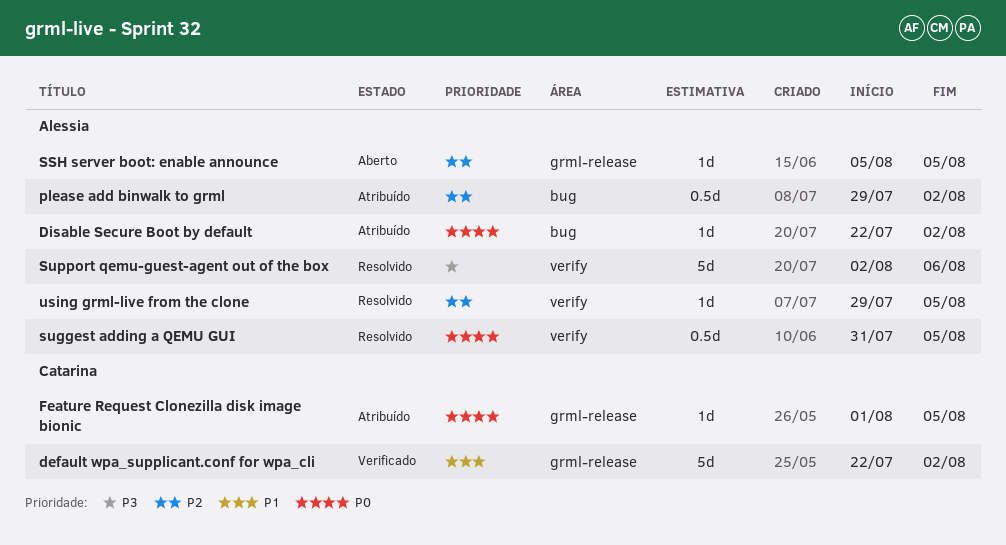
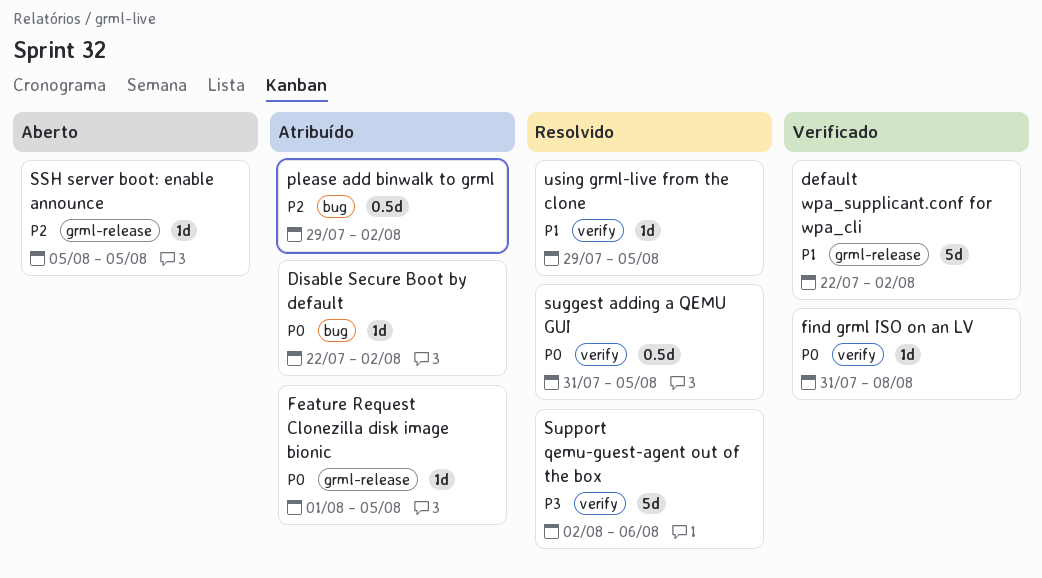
find grml ISO on an LV: none -> present
using grml-live from the clone, priority: P2 -> P1

